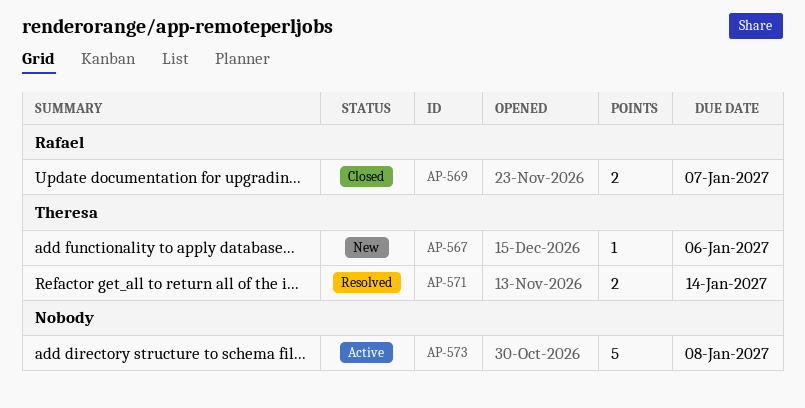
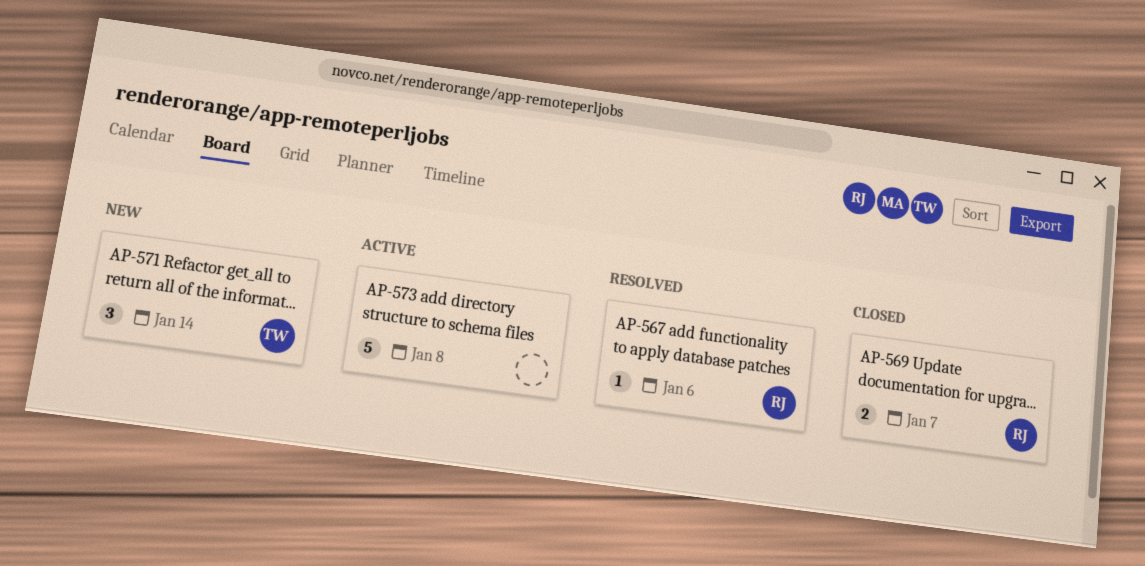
AP-567, status: New -> Resolved
AP-567, owner: Theresa -> Rafael
AP-571, status: Resolved -> New
AP-571, estimate: 2 -> 3

